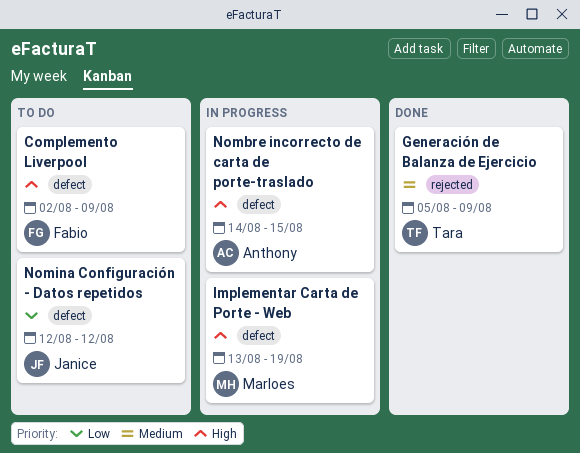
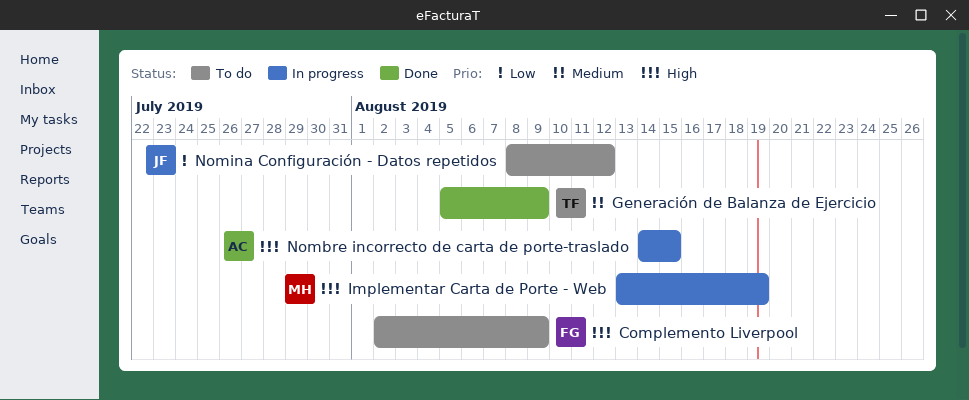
Nomina Configuración - Datos repetidos, start: Aug 12 -> Aug 8

